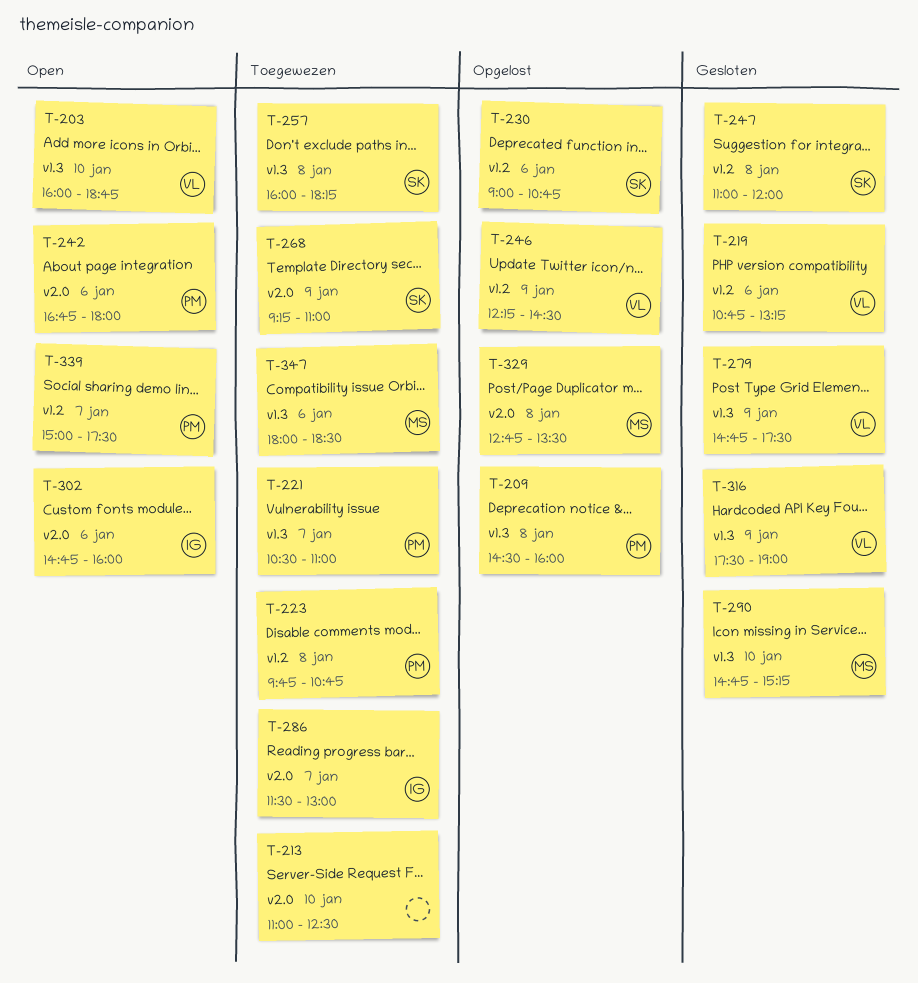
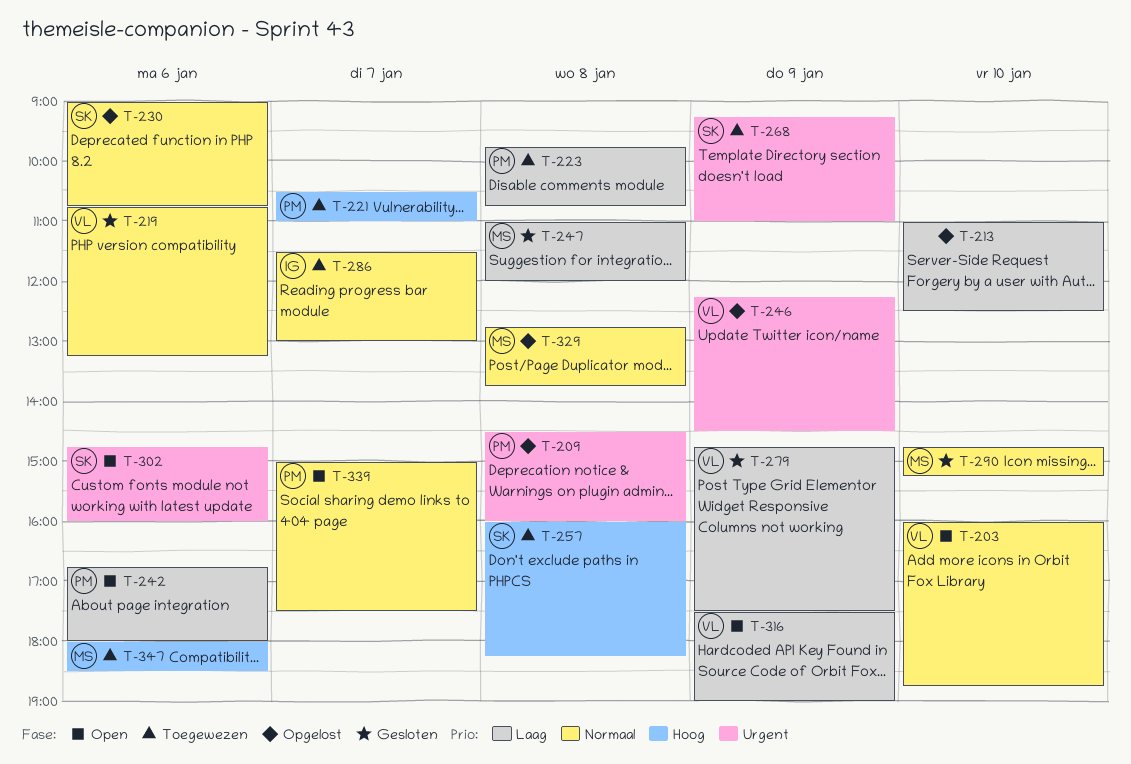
T-213, status: Toegewezen -> Opgelost
T-247, owner: SK -> MS
T-302, owner: IG -> SK
T-316, status: Gesloten -> Open
T-329, ends: 13:30 -> 13:45

